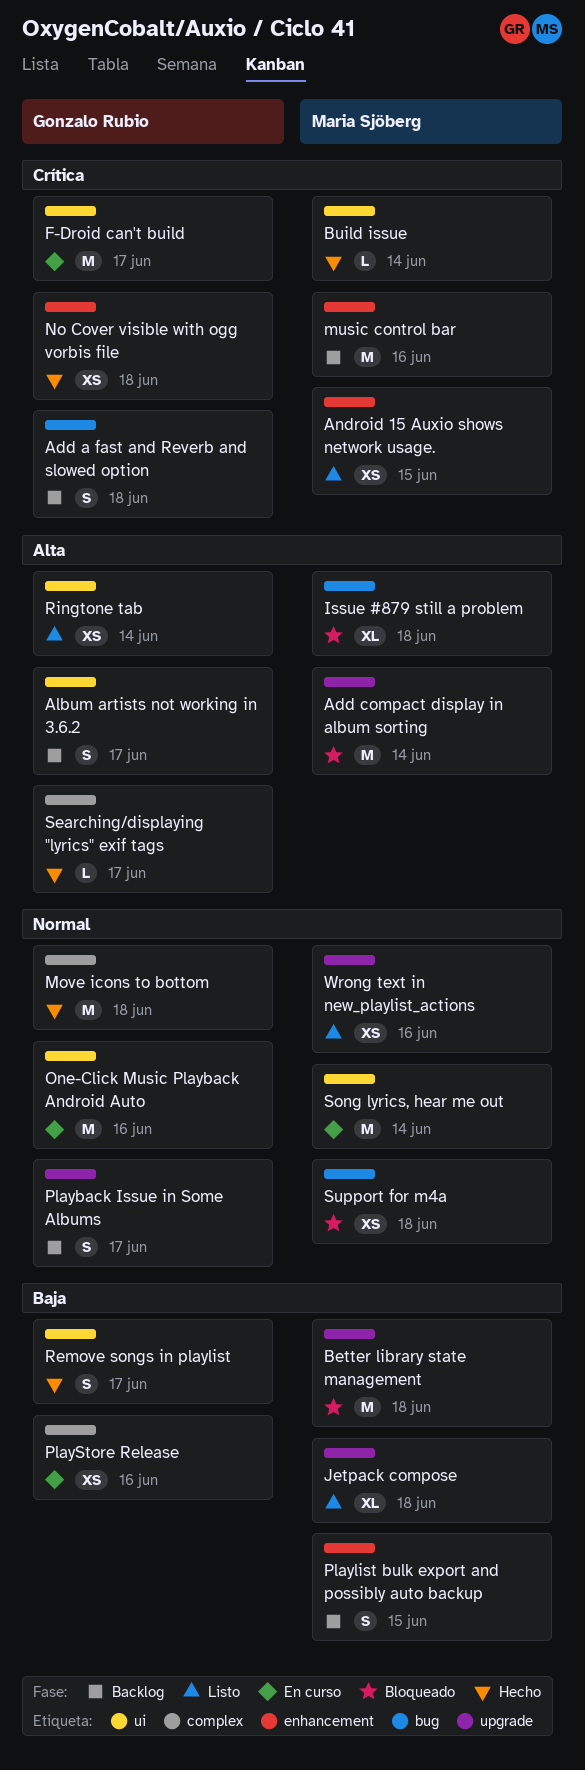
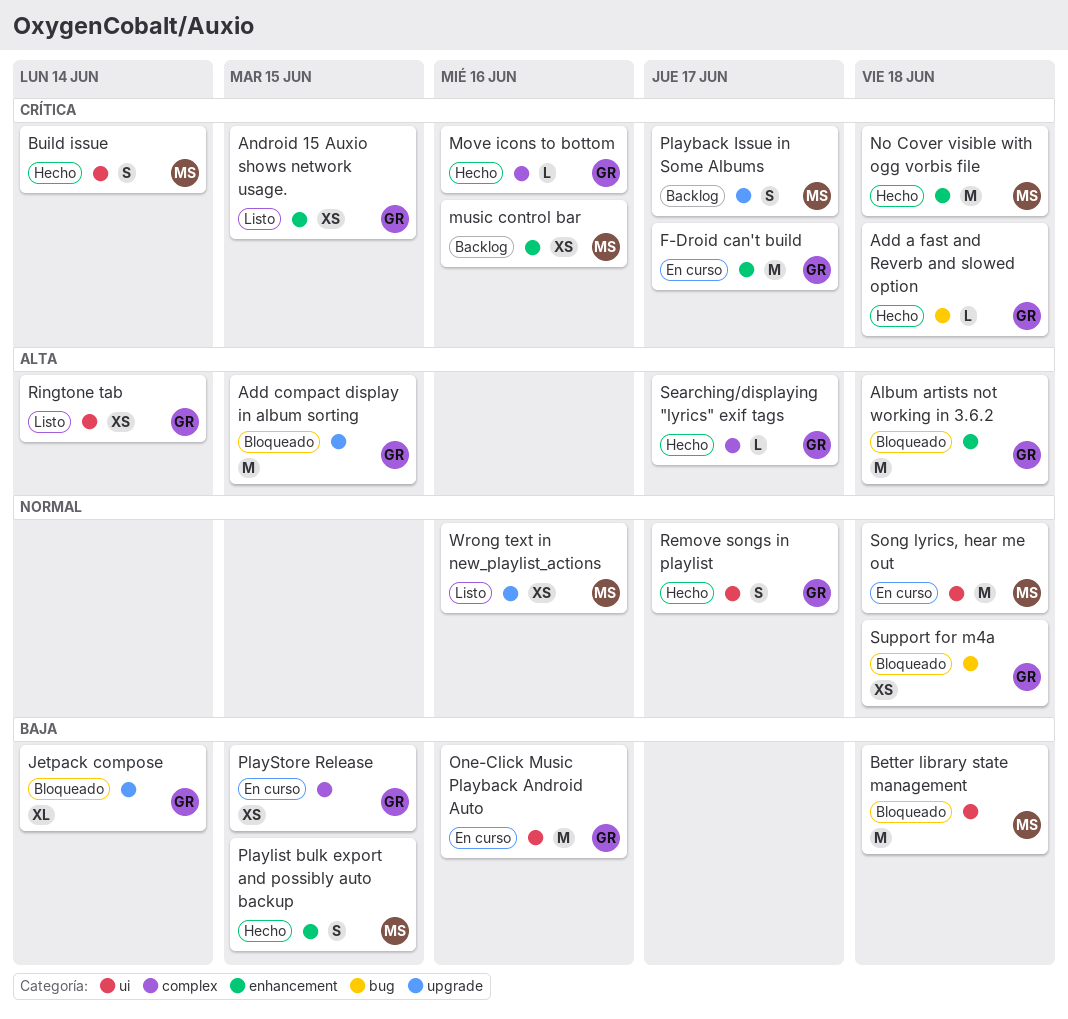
Add a fast and Reverb and slowed option, status: Backlog -> Hecho
Add a fast and Reverb and slowed option, estimate: S -> L
Add compact display in album sorting, owner: Maria Sjöberg -> Gonzalo Rubio
Add compact display in album sorting, due: Jun 14 -> Jun 15
Album artists not working in 3.6.2, status: Backlog -> Bloqueado
Album artists not working in 3.6.2, label: ui -> enhancement
Album artists not working in 3.6.2, estimate: S -> M
Album artists not working in 3.6.2, due: Jun 17 -> Jun 18
Android 15 Auxio shows network usage., owner: Maria Sjöberg -> Gonzalo Rubio
Better library state management, label: upgrade -> ui
Build issue, estimate: L -> S
F-Droid can't build, label: ui -> enhancement
Issue #879 still a problem: present -> none
Jetpack compose, status: Listo -> Bloqueado
Jetpack compose, owner: Maria Sjöberg -> Gonzalo Rubio
Jetpack compose, due: Jun 18 -> Jun 14
Move icons to bottom, priority: Normal -> Crítica
Move icons to bottom, estimate: M -> L
Move icons to bottom, due: Jun 18 -> Jun 16
music control bar, estimate: M -> XS
No Cover visible with ogg vorbis file, owner: Gonzalo Rubio -> Maria Sjöberg
No Cover visible with ogg vorbis file, estimate: XS -> M
One-Click Music Playback Android Auto, priority: Normal -> Baja
Playback Issue in Some Albums, owner: Gonzalo Rubio -> Maria Sjöberg
Playback Issue in Some Albums, priority: Normal -> Crítica
Playlist bulk export and possibly auto backup, status: Backlog -> Hecho
PlayStore Release, due: Jun 16 -> Jun 15
Remove songs in playlist, priority: Baja -> Normal
Song lyrics, hear me out, due: Jun 14 -> Jun 18
Support for m4a, owner: Maria Sjöberg -> Gonzalo Rubio

